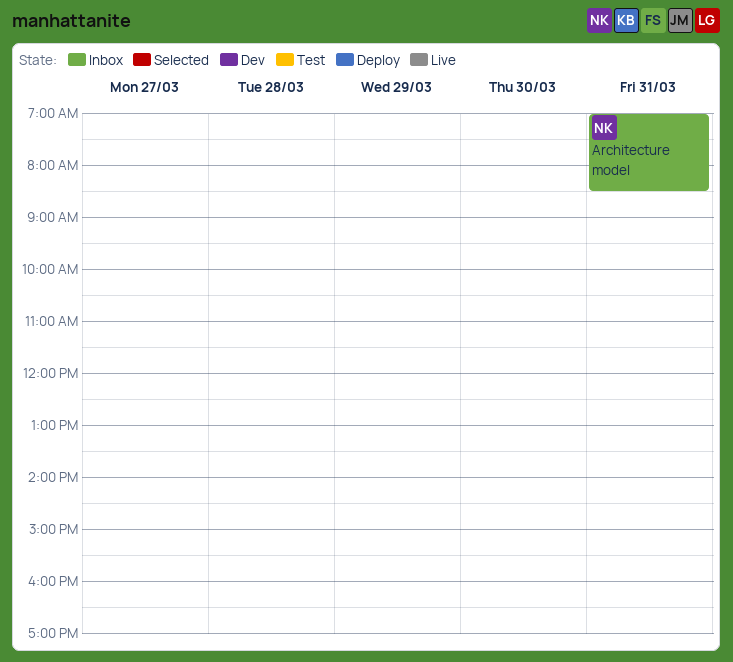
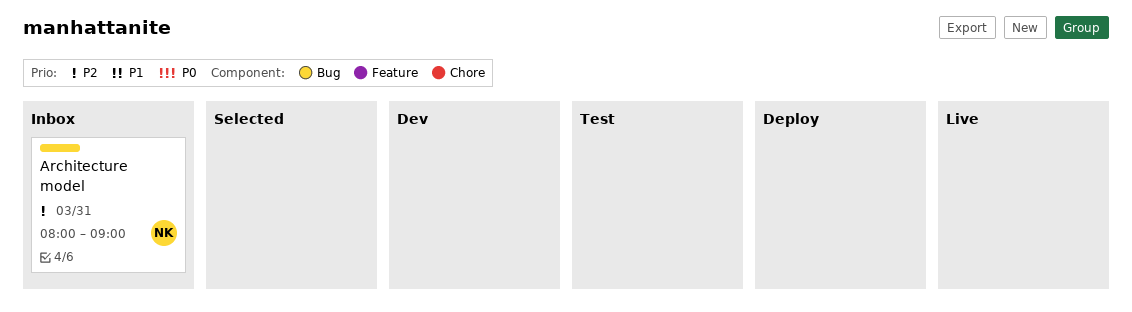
Architecture model, begins: 07:00 -> 08:00
Architecture model, ends: 08:30 -> 09:00

